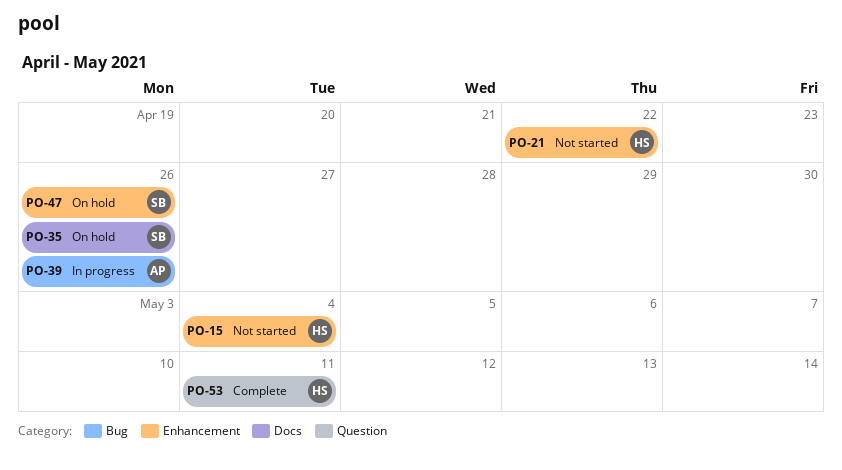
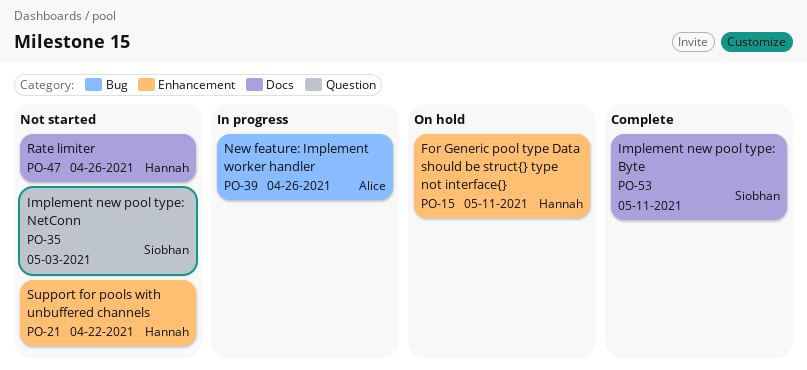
PO-15, status: Not started -> On hold
PO-15, due: May 4 -> May 11
PO-35, status: On hold -> Not started
PO-35, label: Docs -> Question
PO-35, due: Apr 26 -> May 3
PO-47, status: On hold -> Not started
PO-47, owner: Siobhan -> Hannah
PO-47, label: Enhancement -> Docs
PO-53, owner: Hannah -> Siobhan
PO-53, label: Question -> Docs

